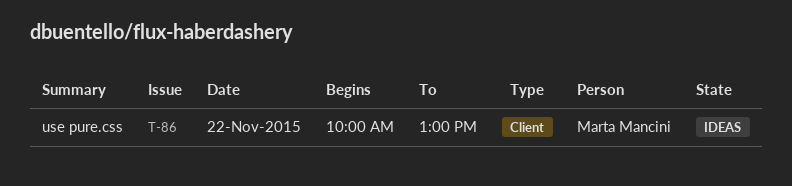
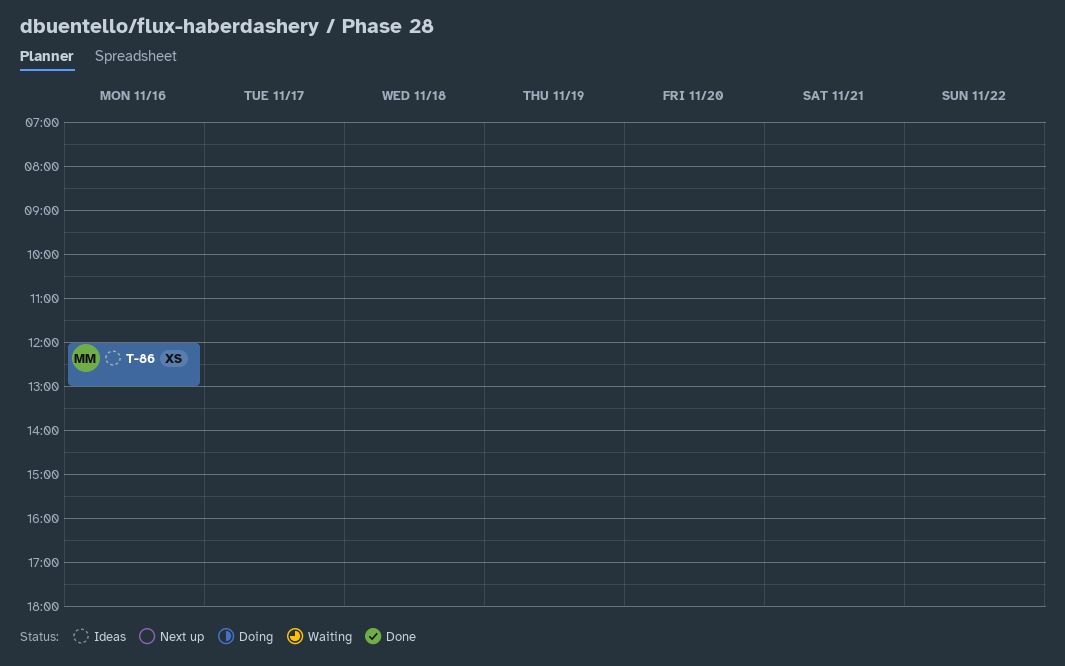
T-86, day: Nov 22 -> Nov 16
T-86, begins: 10:00 -> 12:00

